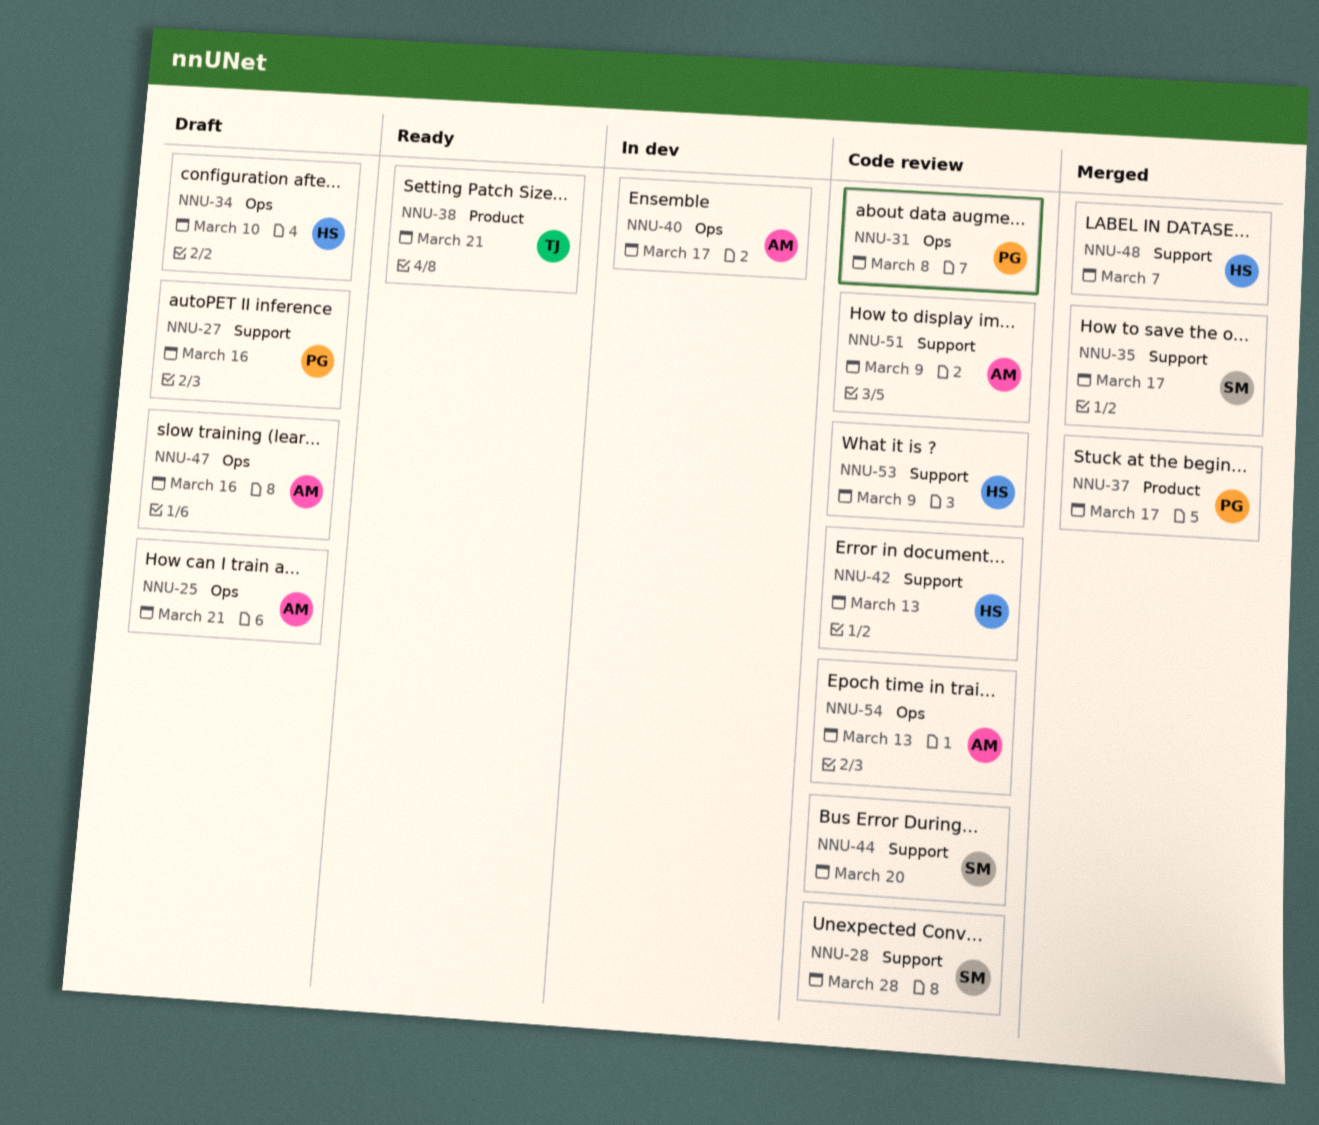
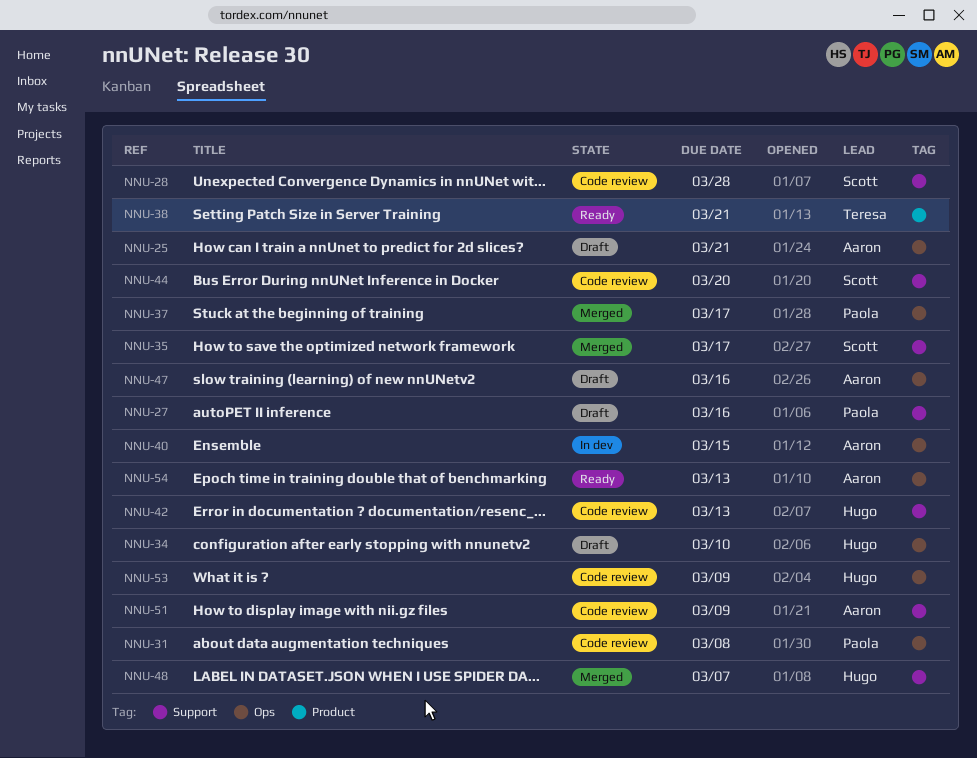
NNU-37, label: Product -> Ops
NNU-40, due: Mar 17 -> Mar 15
NNU-53, label: Support -> Ops
NNU-54, status: Code review -> Ready

